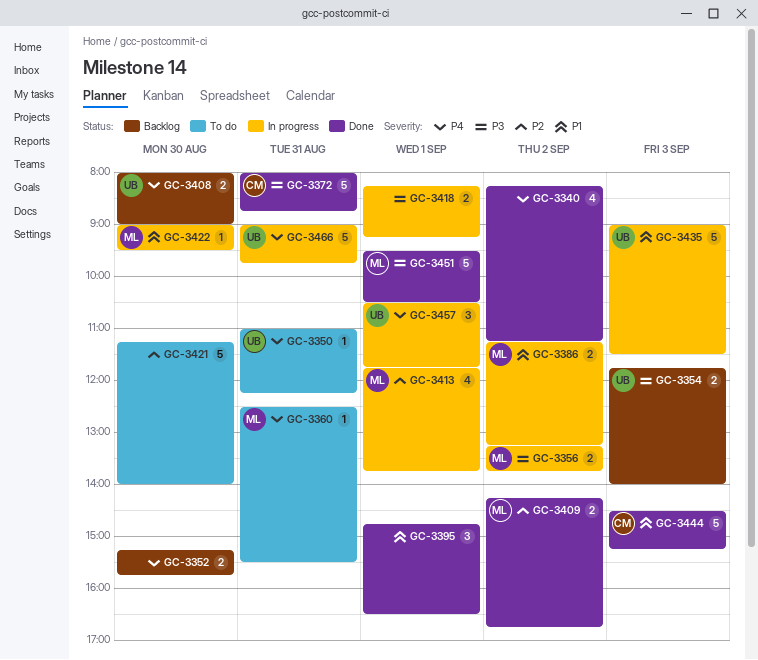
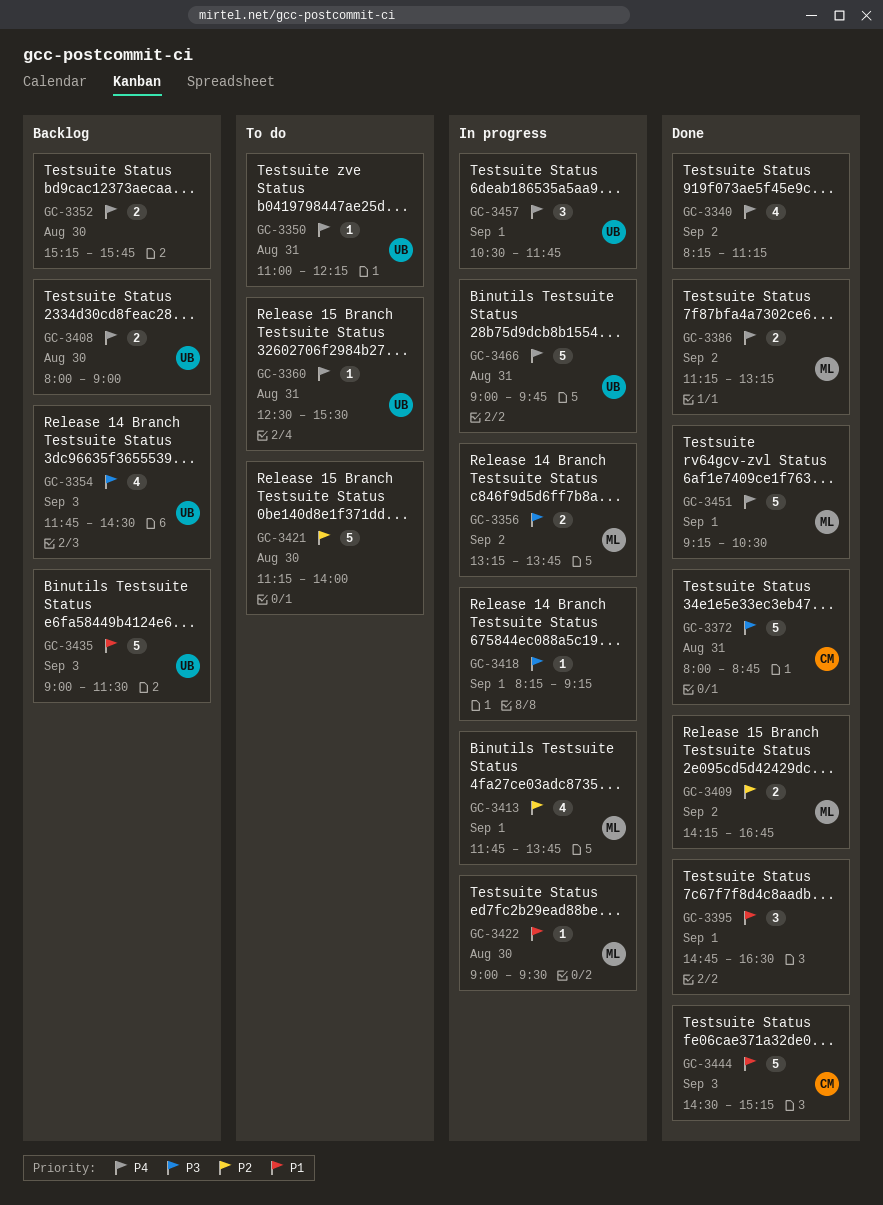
GC-3354, estimate: 2 -> 4
GC-3354, ends: 14:00 -> 14:30
GC-3360, owner: ML -> UB
GC-3386, status: In progress -> Done
GC-3386, priority: P1 -> P4
GC-3418, estimate: 2 -> 1
GC-3435, status: In progress -> Backlog
GC-3451, priority: P3 -> P4
GC-3451, begins: 09:30 -> 09:15

